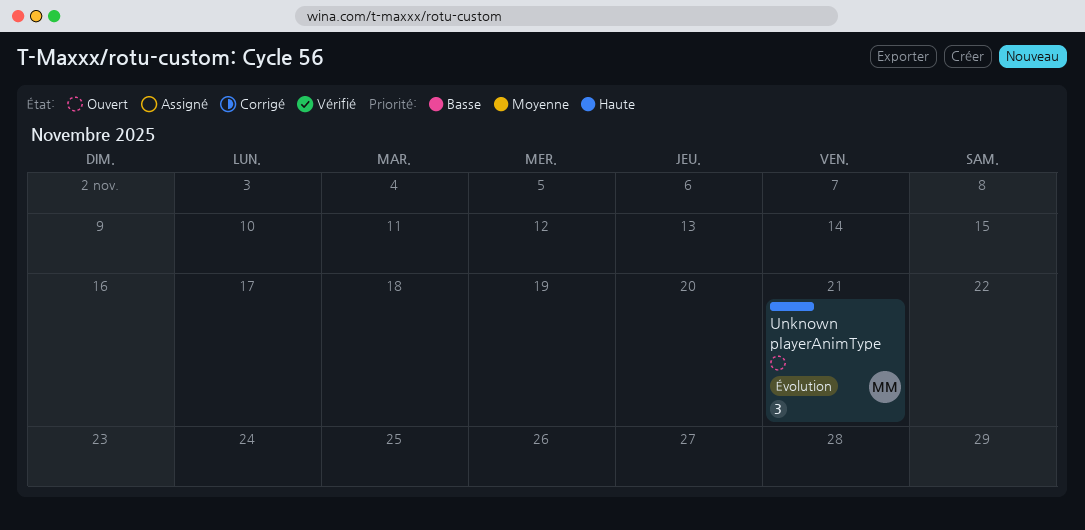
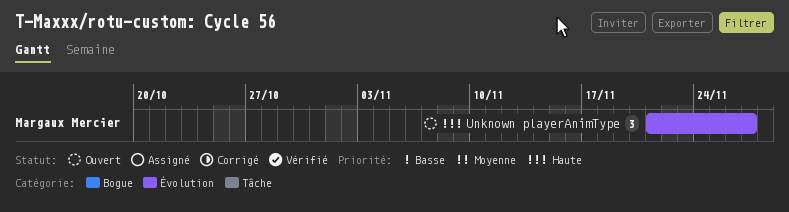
Unknown playerAnimType, due: Nov 21 -> Nov 27

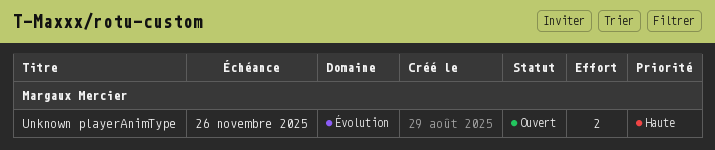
Unknown playerAnimType, estimate: 3 -> 2
Unknown playerAnimType, due: Nov 27 -> Nov 26

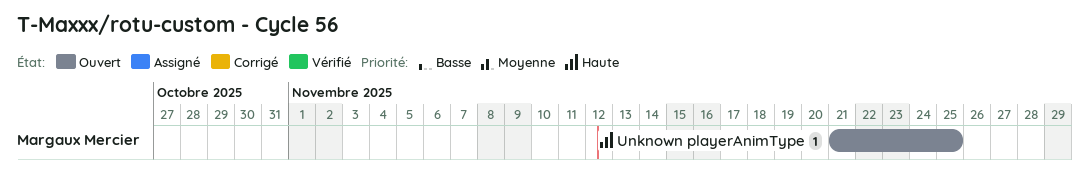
Unknown playerAnimType, estimate: 2 -> 1
Unknown playerAnimType, due: Nov 26 -> Nov 25

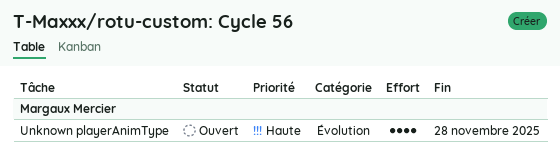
Unknown playerAnimType, estimate: 1 -> 4
Unknown playerAnimType, due: Nov 25 -> Nov 28

